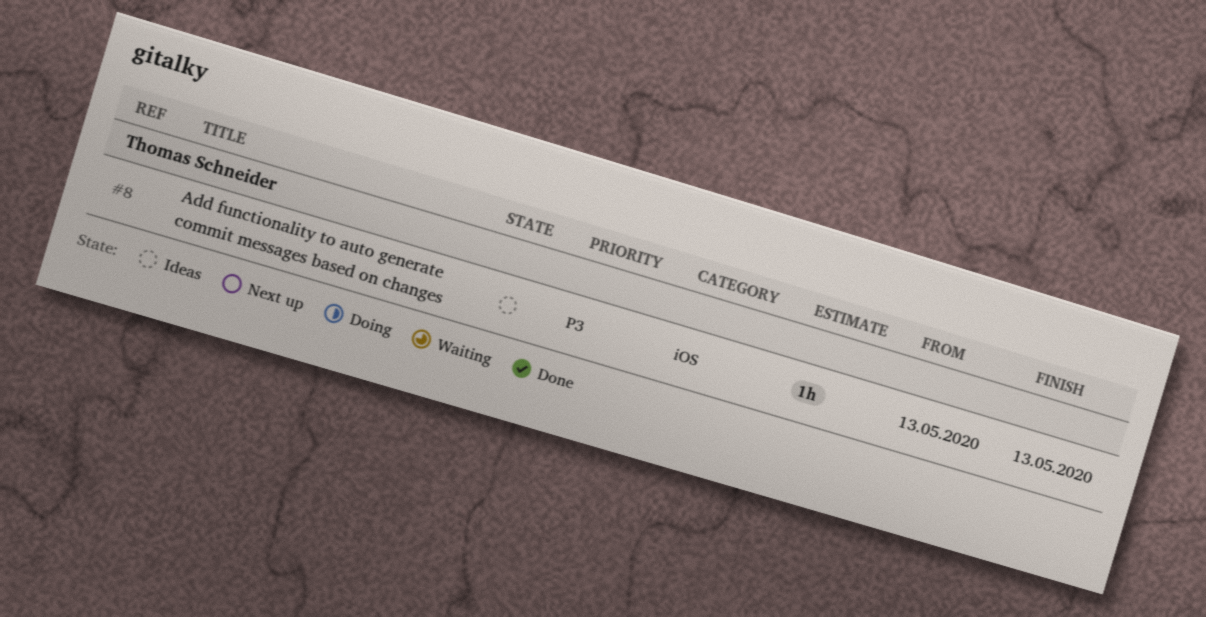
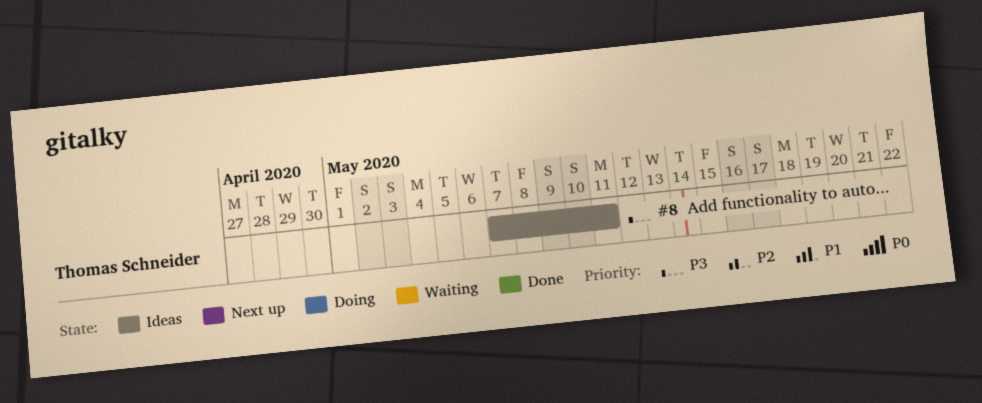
#8, start: May 13 -> May 7
#8, due: May 13 -> May 11

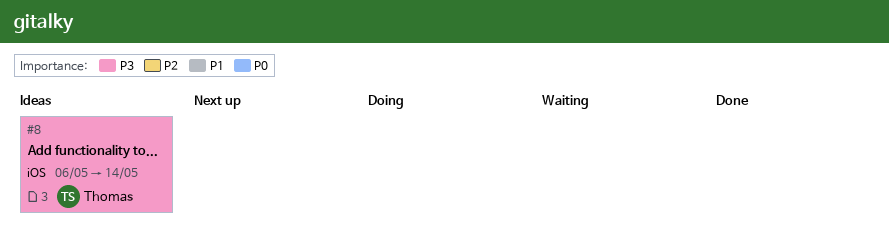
#8, start: May 7 -> May 6
#8, due: May 11 -> May 14

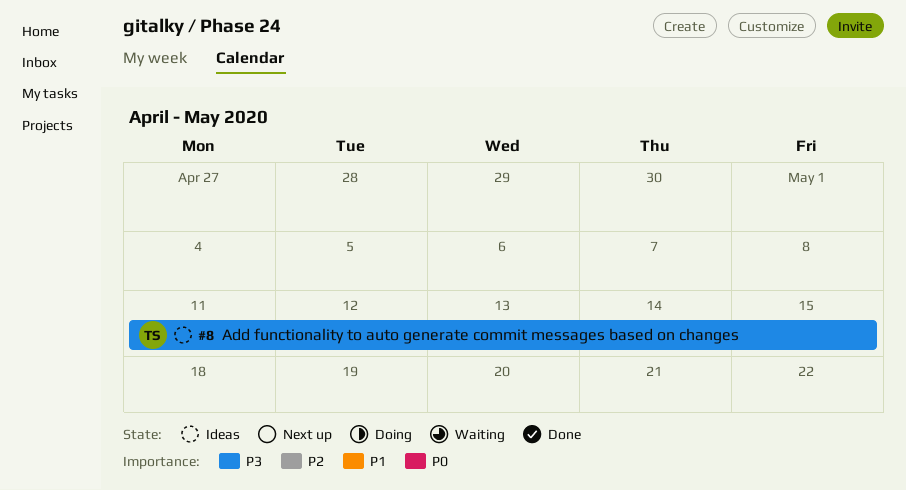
#8, start: May 6 -> May 11
#8, due: May 14 -> May 15

